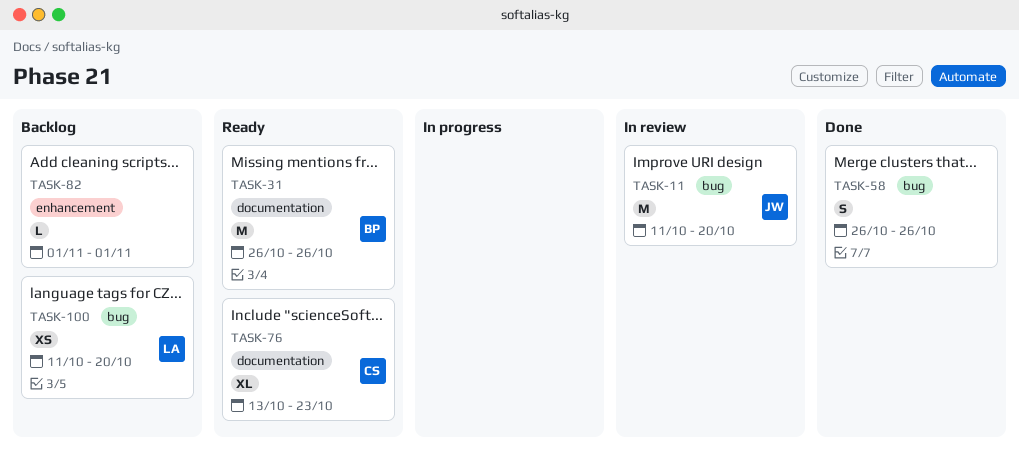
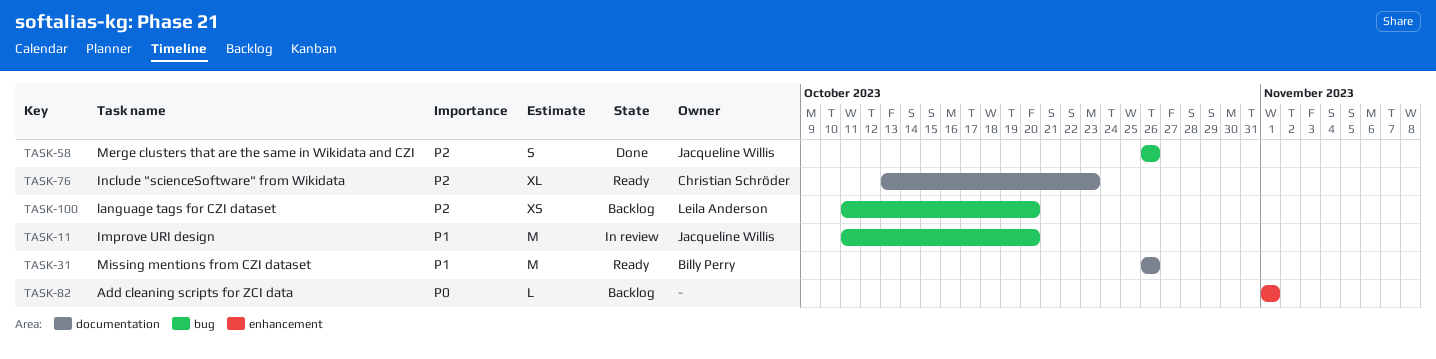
TASK-58, owner: none -> Jacqueline Willis

